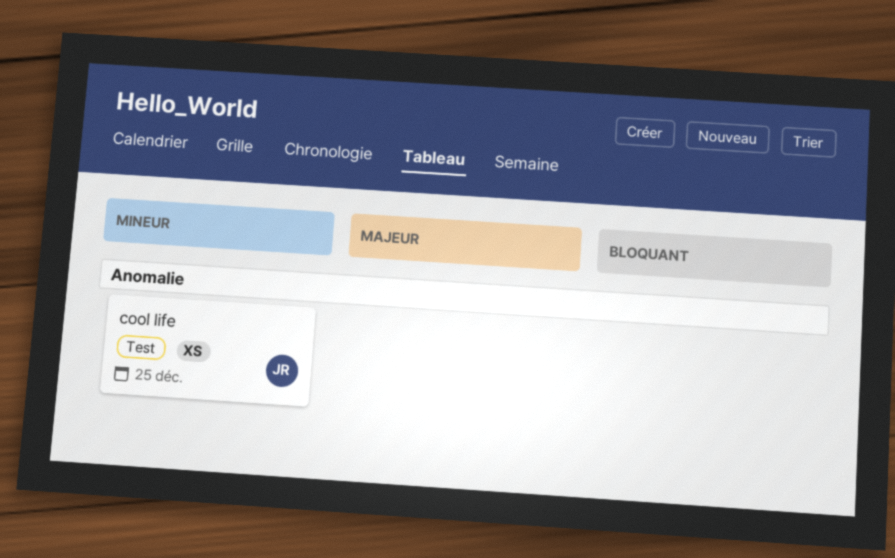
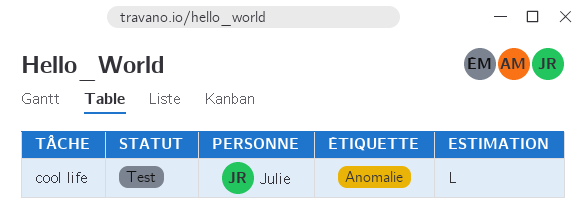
cool life, estimate: XS -> L

